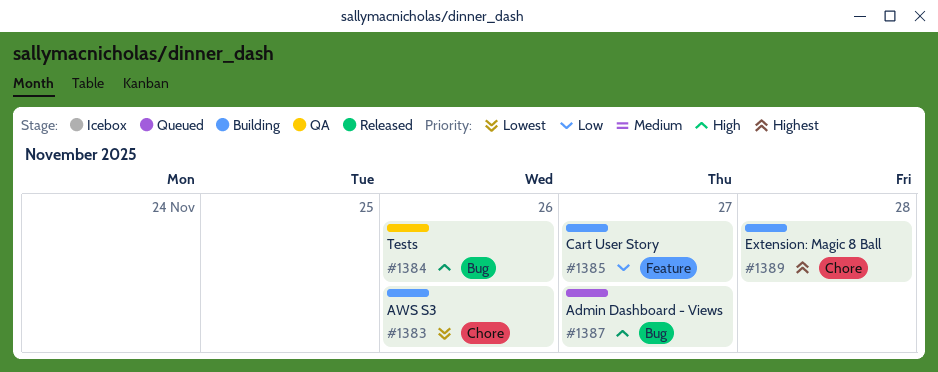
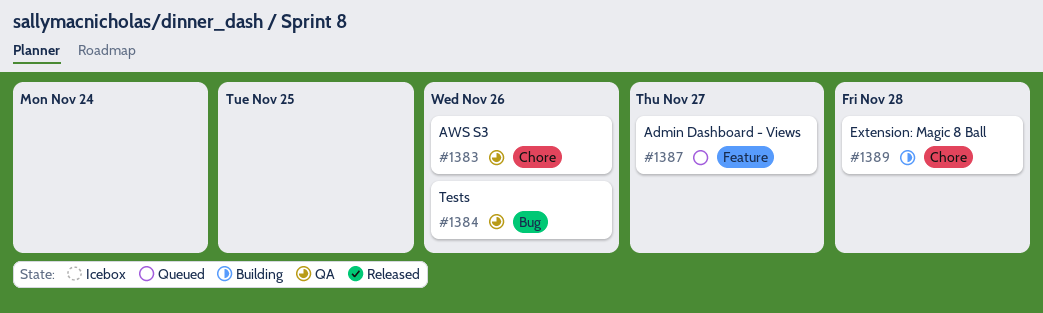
#1383, status: Building -> QA
#1385: present -> none
#1387, label: Bug -> Feature

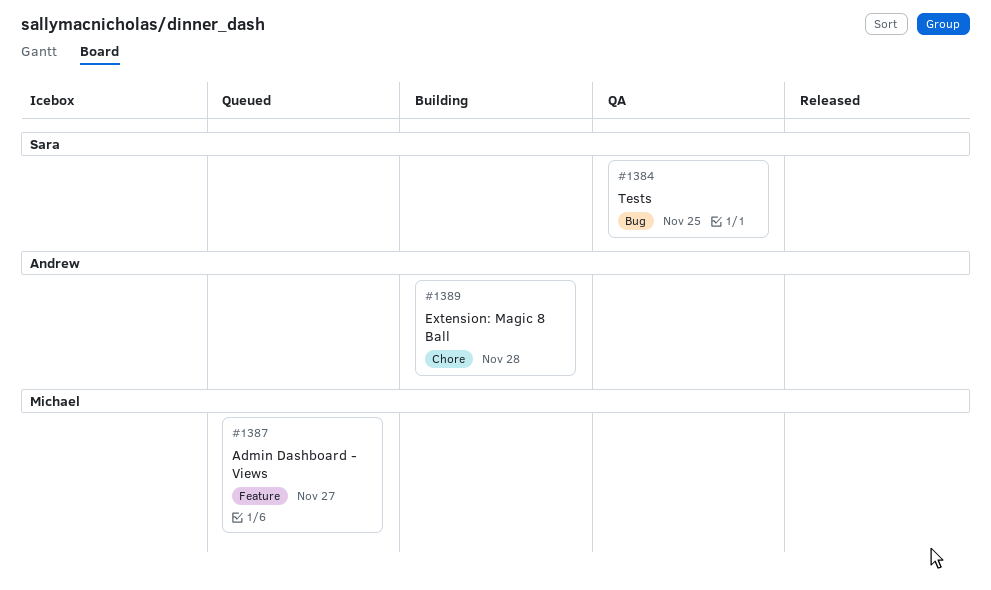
#1383: present -> none
#1384, due: Nov 26 -> Nov 25

